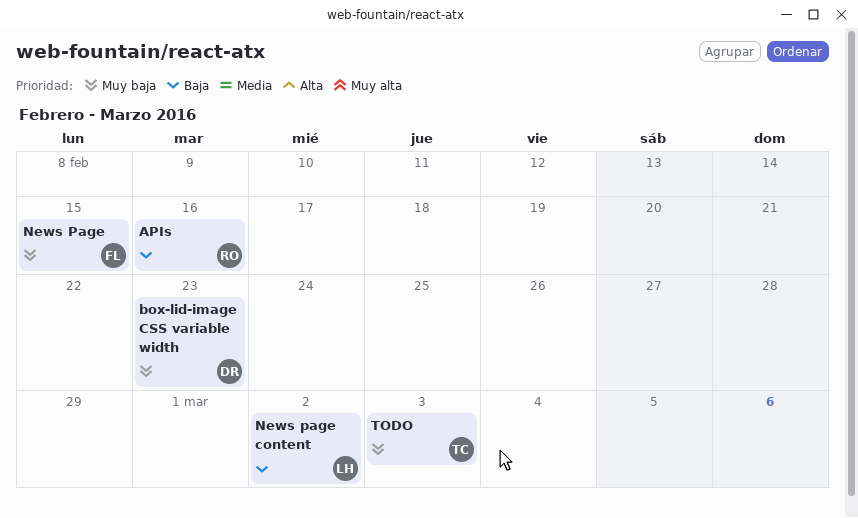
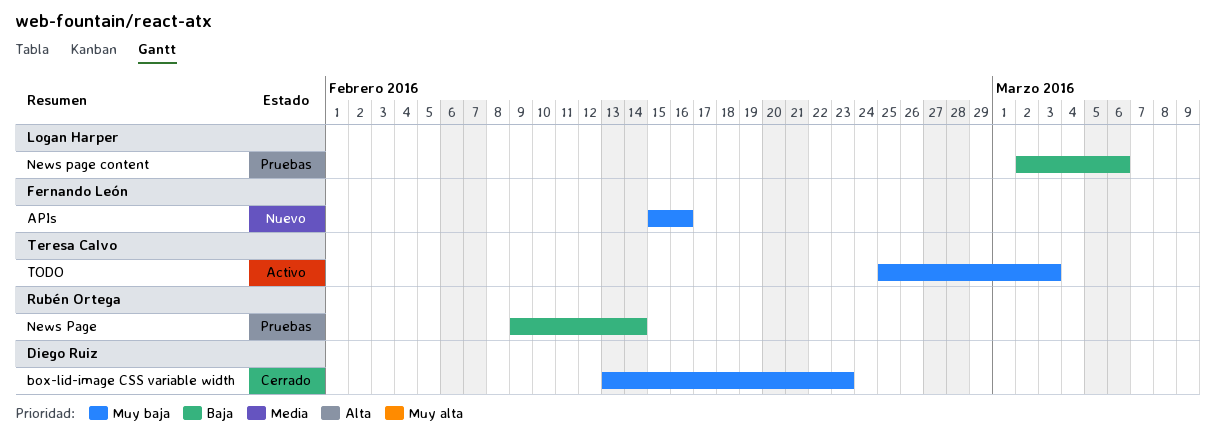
APIs, owner: Rubén Ortega -> Fernando León
APIs, priority: Baja -> Muy baja
News Page, owner: Fernando León -> Rubén Ortega
News Page, priority: Muy baja -> Baja
News Page, due: Feb 15 -> Feb 14
News page content, due: Mar 2 -> Mar 6

